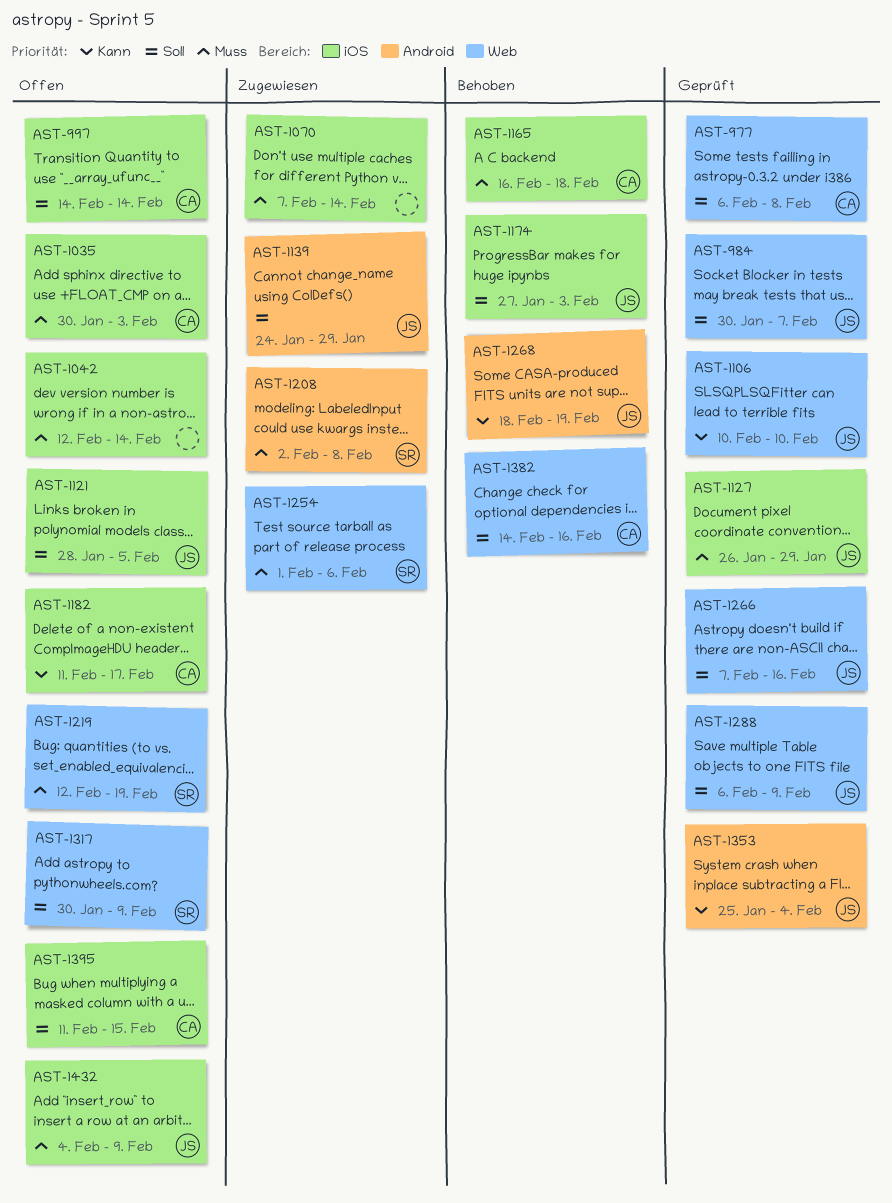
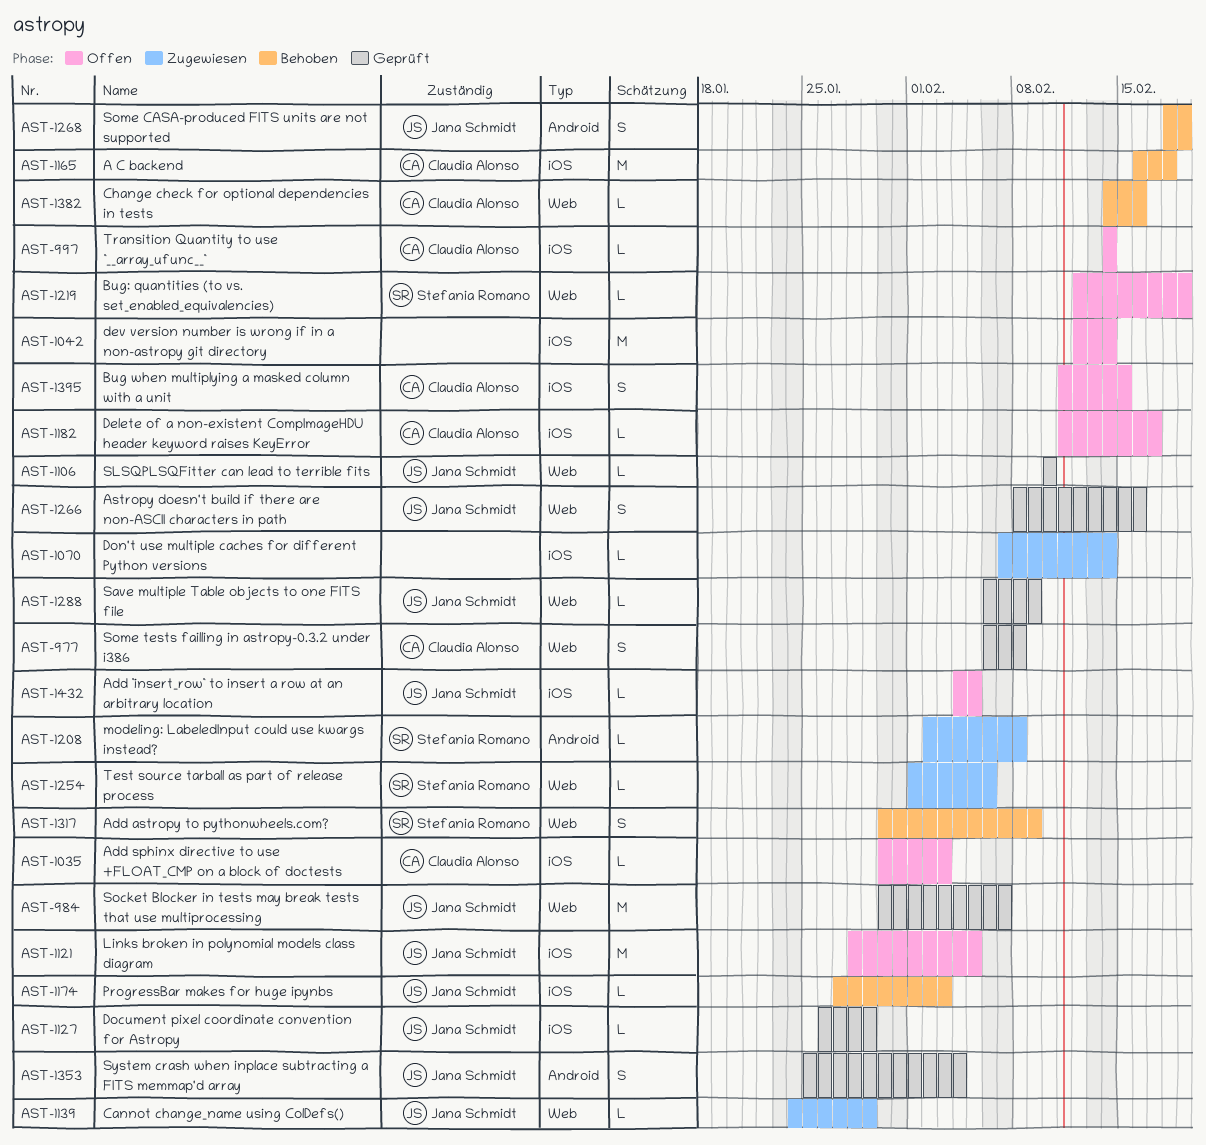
AST-1139, label: Android -> Web
AST-1266, start: Feb 7 -> Feb 8
AST-1317, status: Offen -> Behoben
AST-1432, due: Feb 9 -> Feb 5

